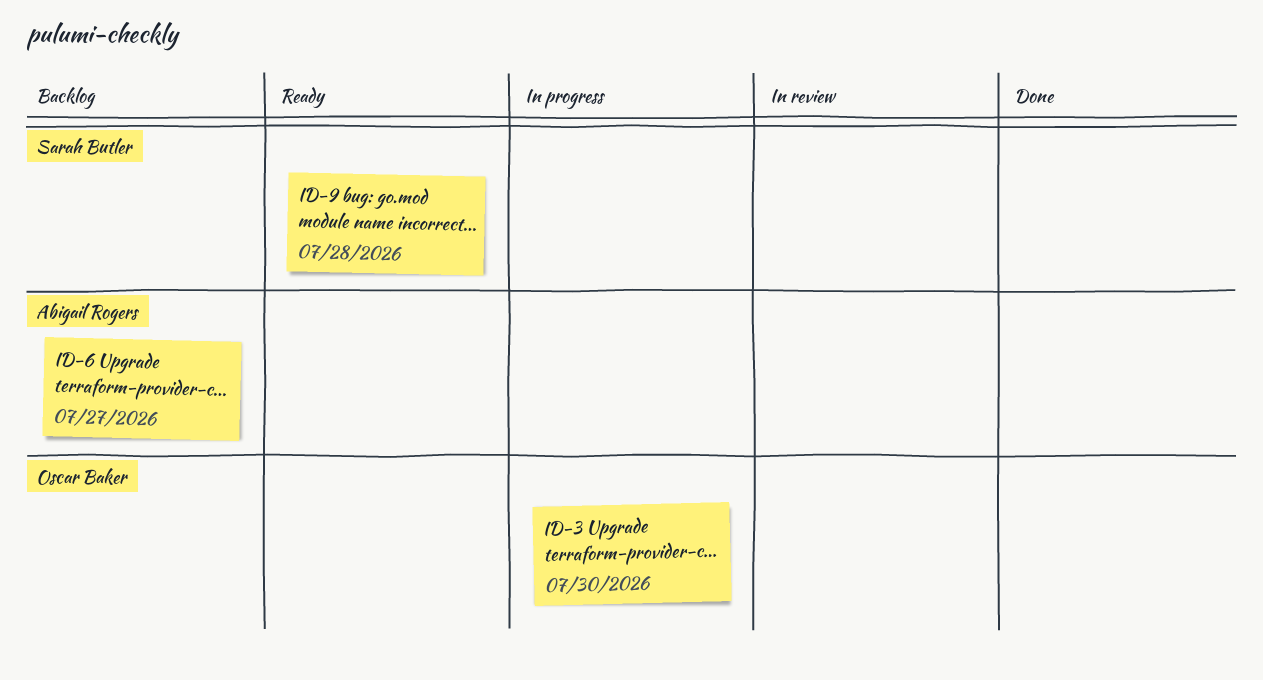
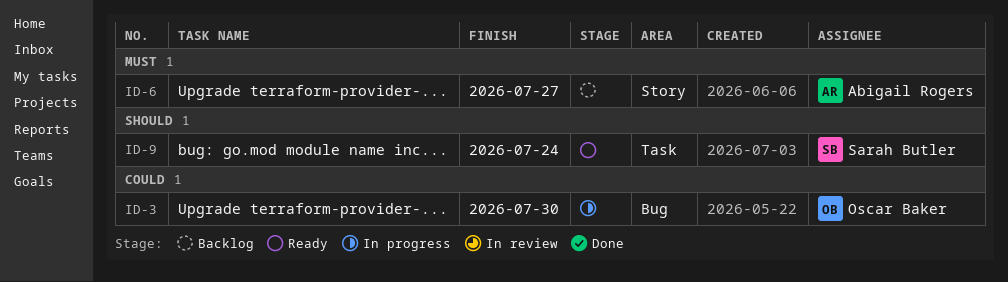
ID-9, due: Jul 28 -> Jul 24

